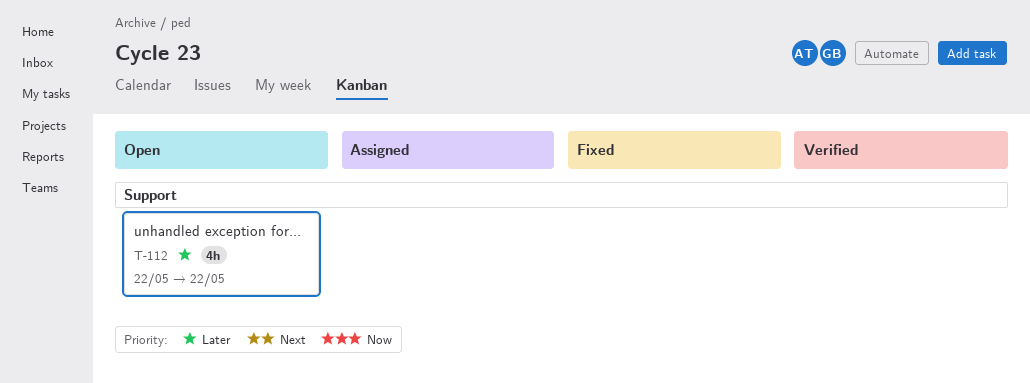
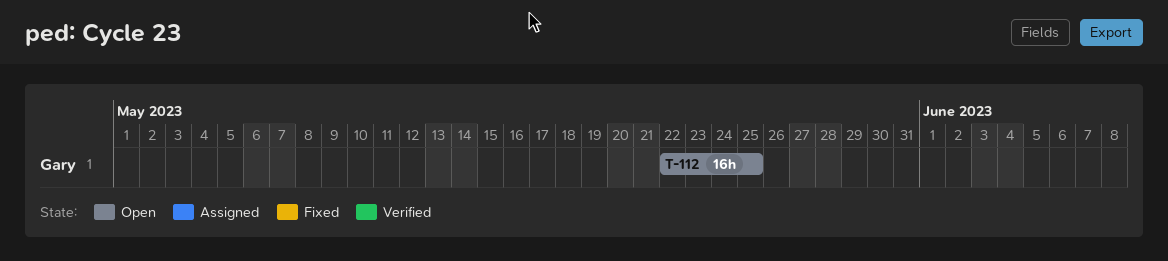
T-112, estimate: 4h -> 16h
T-112, due: May 22 -> May 25

